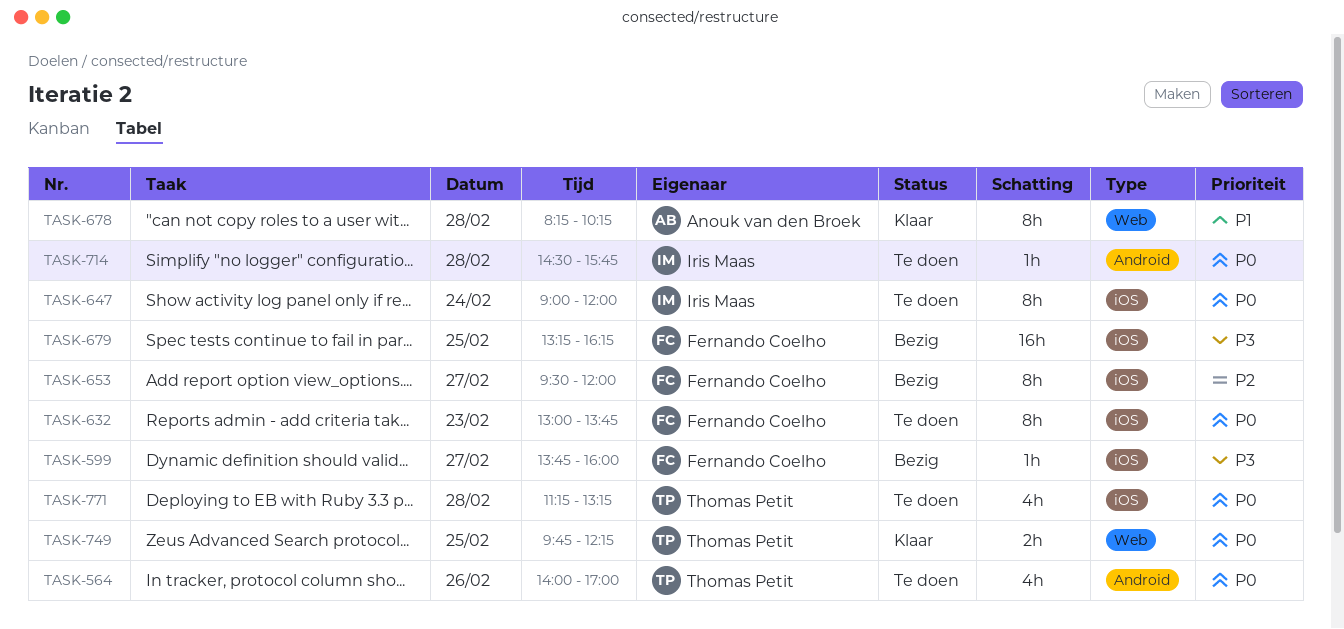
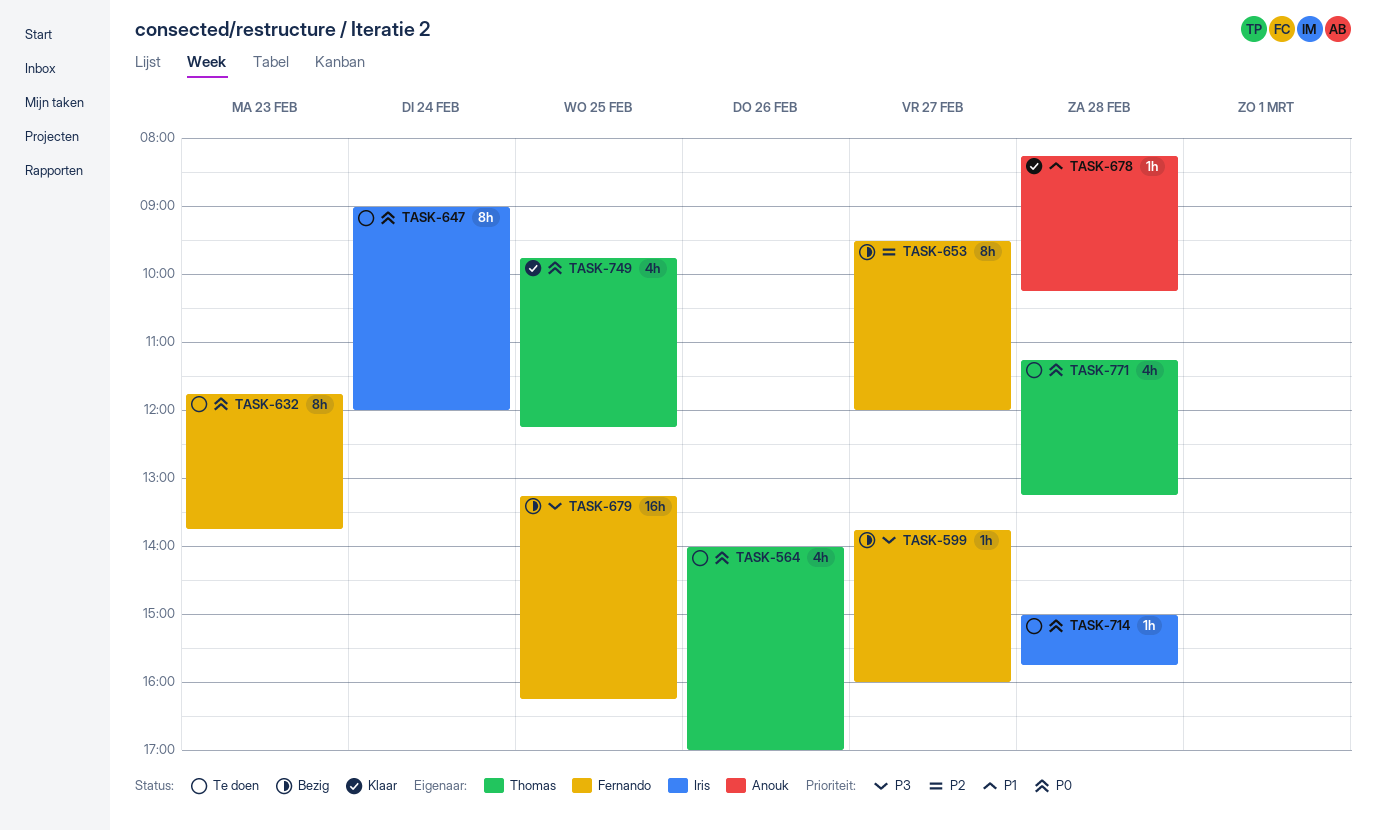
TASK-632, begins: 13:00 -> 11:45
TASK-678, estimate: 8h -> 1h
TASK-714, begins: 14:30 -> 15:00
TASK-749, estimate: 2h -> 4h

